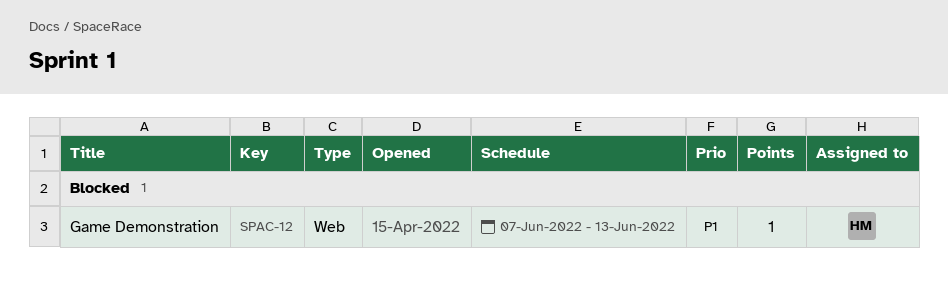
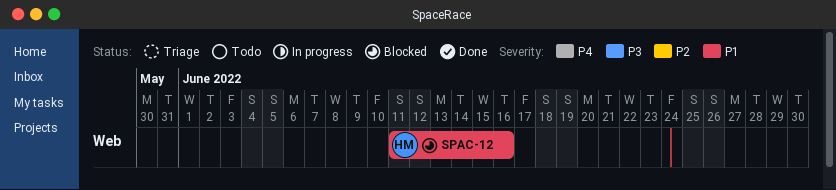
SPAC-12, start: Jun 7 -> Jun 11
SPAC-12, due: Jun 13 -> Jun 16

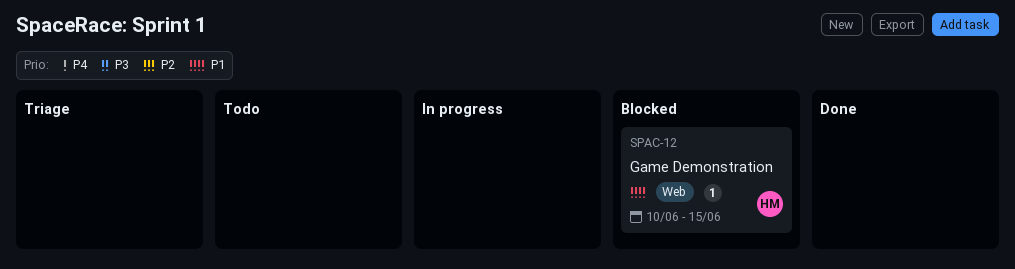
SPAC-12, start: Jun 11 -> Jun 10
SPAC-12, due: Jun 16 -> Jun 15

